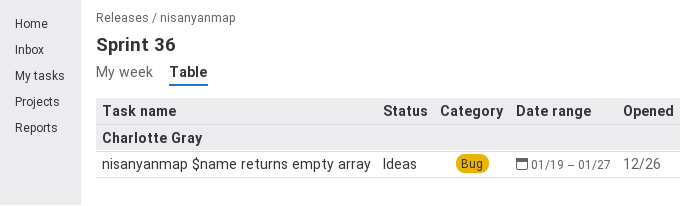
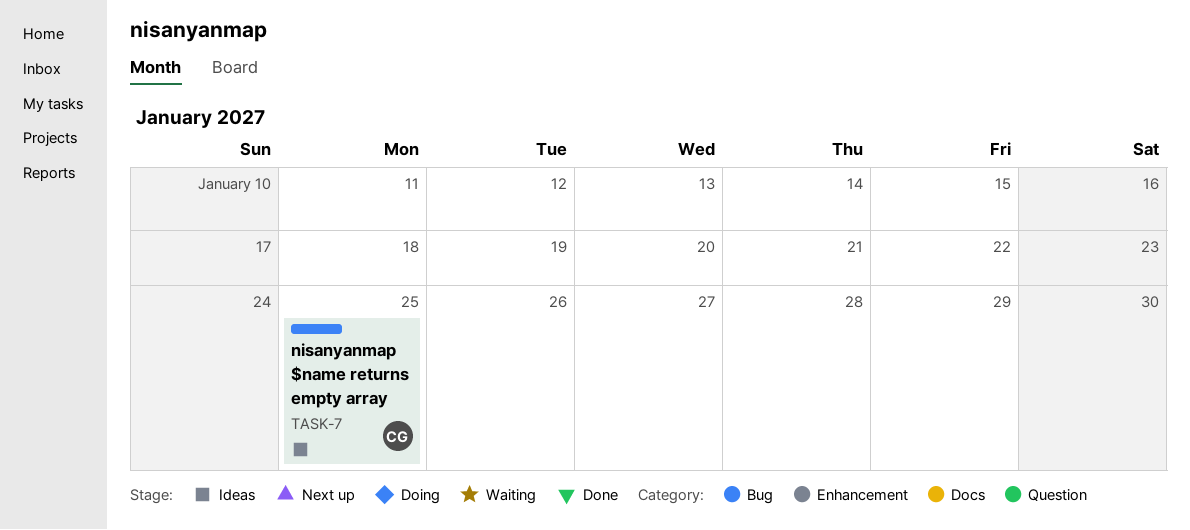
nisanyanmap $name returns empty array, due: Jan 27 -> Jan 25

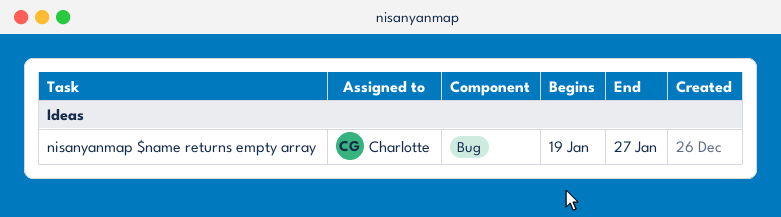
nisanyanmap $name returns empty array, due: Jan 25 -> Jan 27

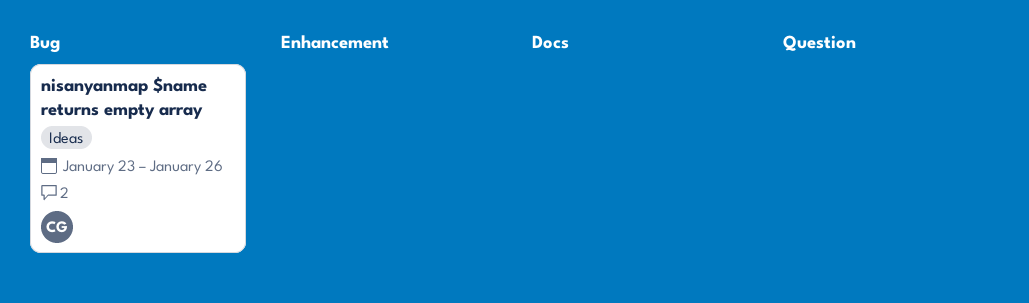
nisanyanmap $name returns empty array, start: Jan 19 -> Jan 23
nisanyanmap $name returns empty array, due: Jan 27 -> Jan 26

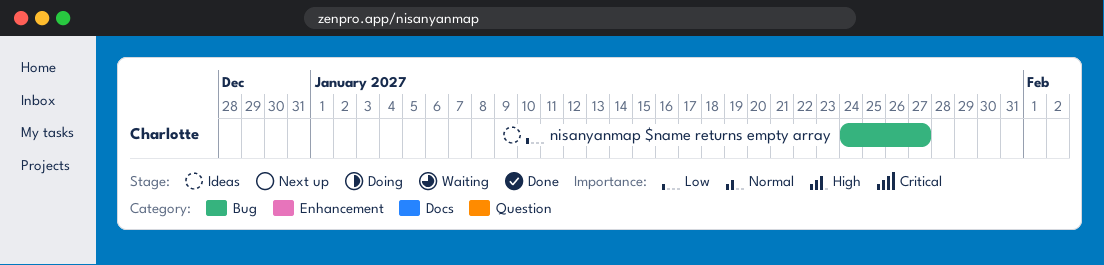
nisanyanmap $name returns empty array, start: Jan 23 -> Jan 24
nisanyanmap $name returns empty array, due: Jan 26 -> Jan 27

